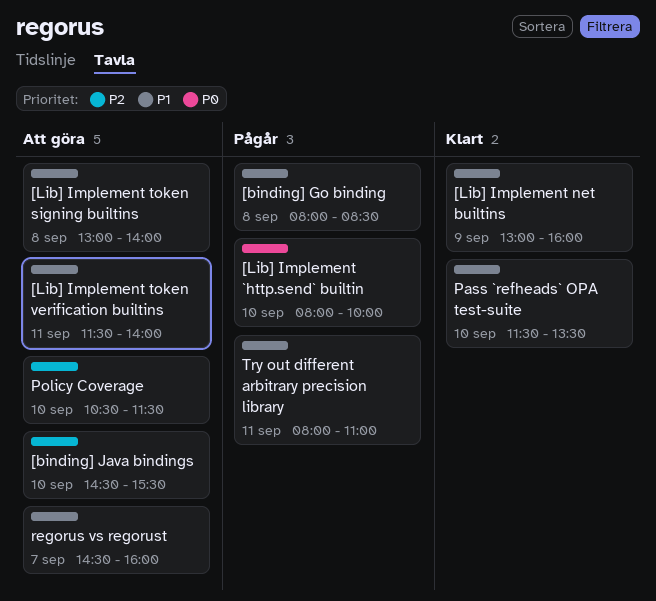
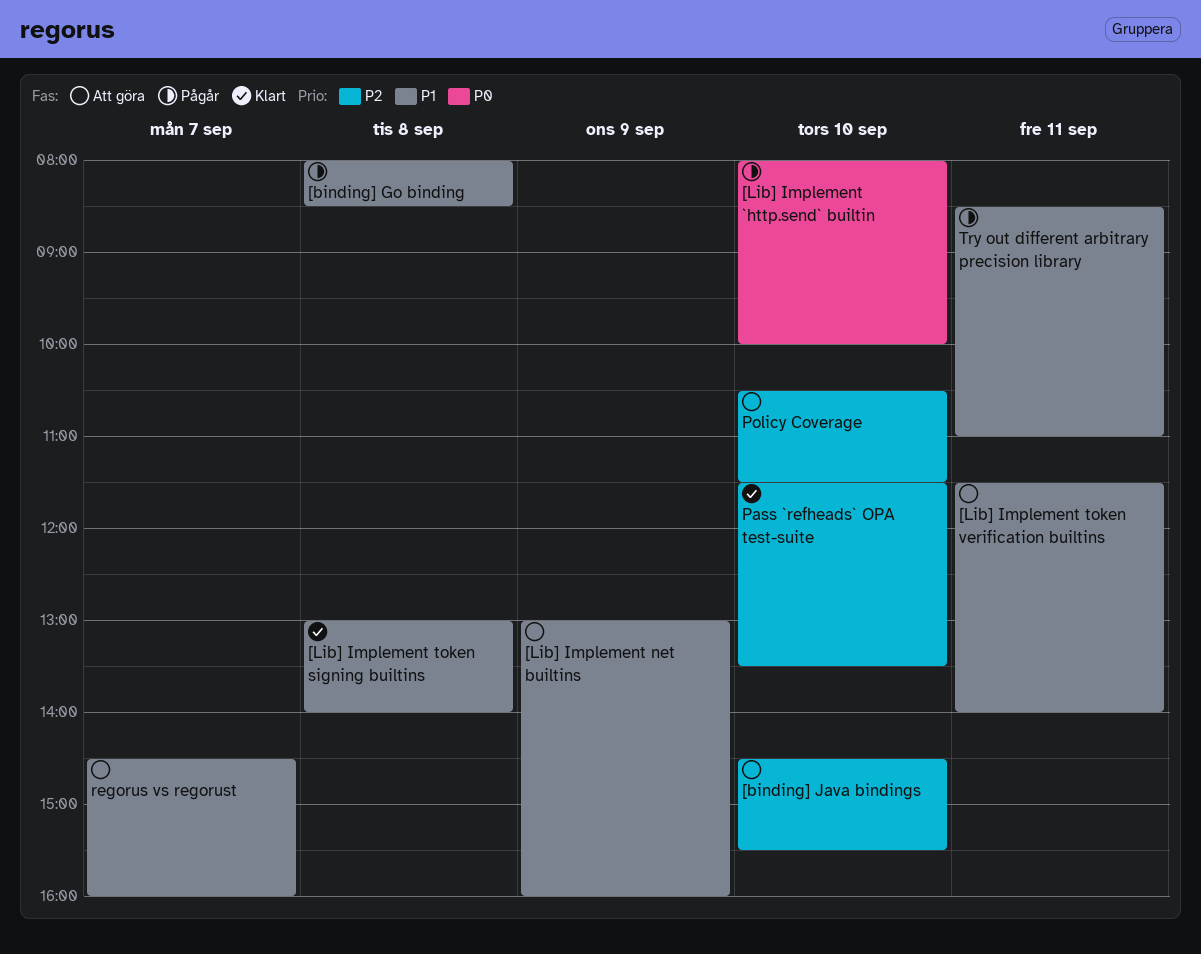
[Lib] Implement net builtins, status: Klart -> Att göra
[Lib] Implement token signing builtins, status: Att göra -> Klart
Pass `refheads` OPA test-suite, priority: P1 -> P2
Try out different arbitrary precision library, begins: 08:00 -> 08:30

